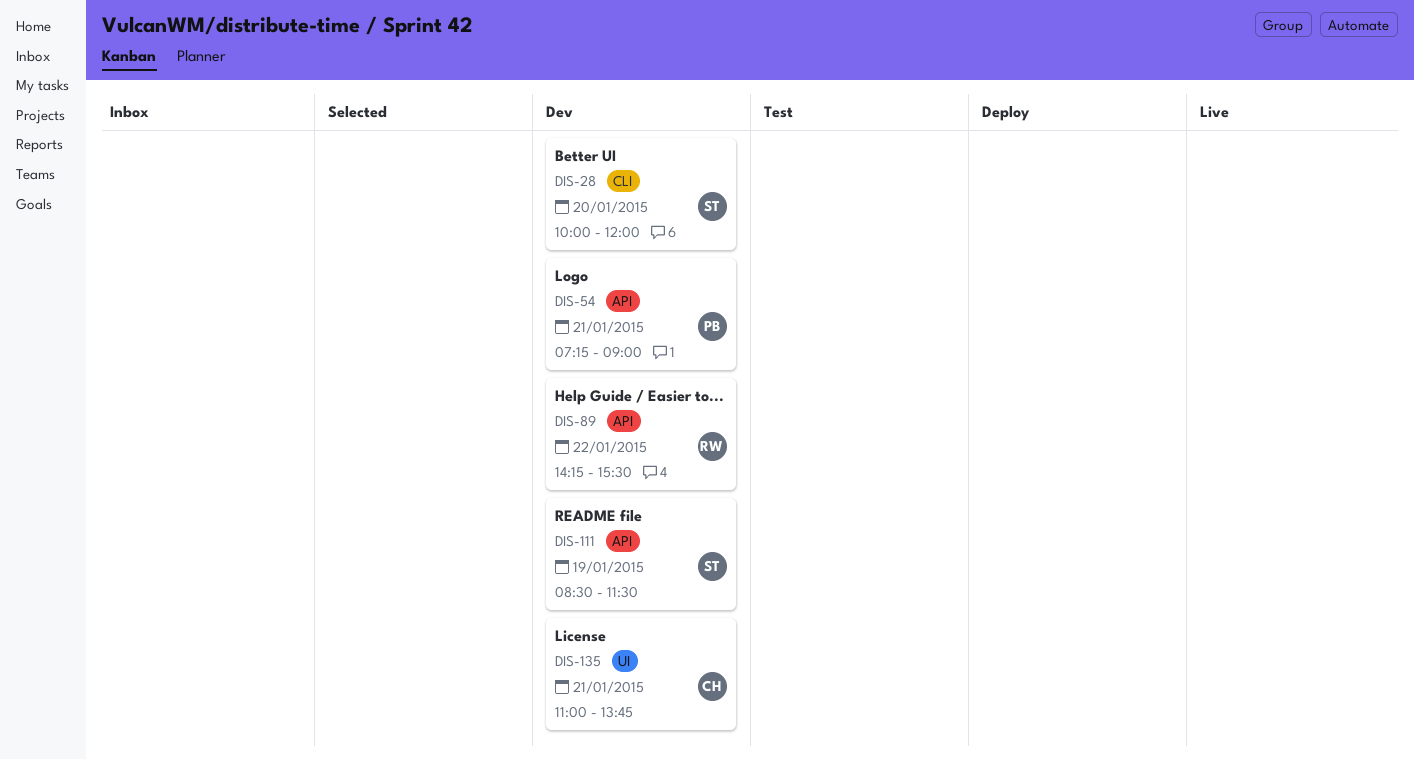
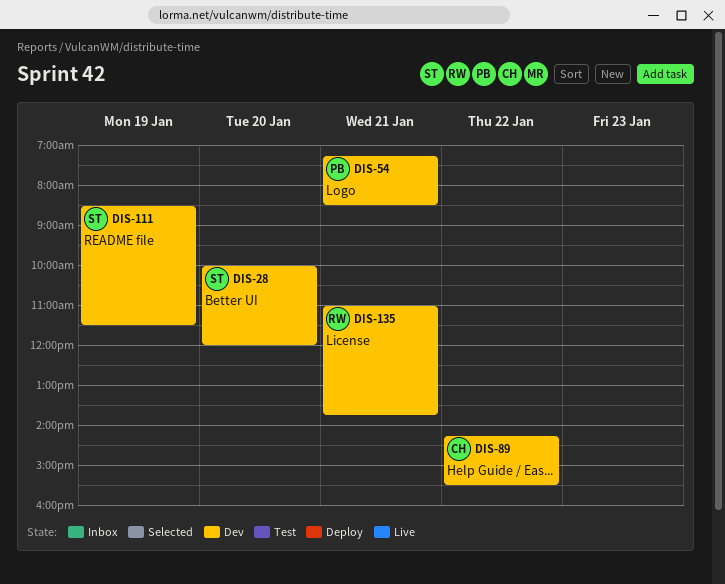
DIS-54, ends: 09:00 -> 08:30
DIS-89, owner: RW -> CH
DIS-135, owner: CH -> RW

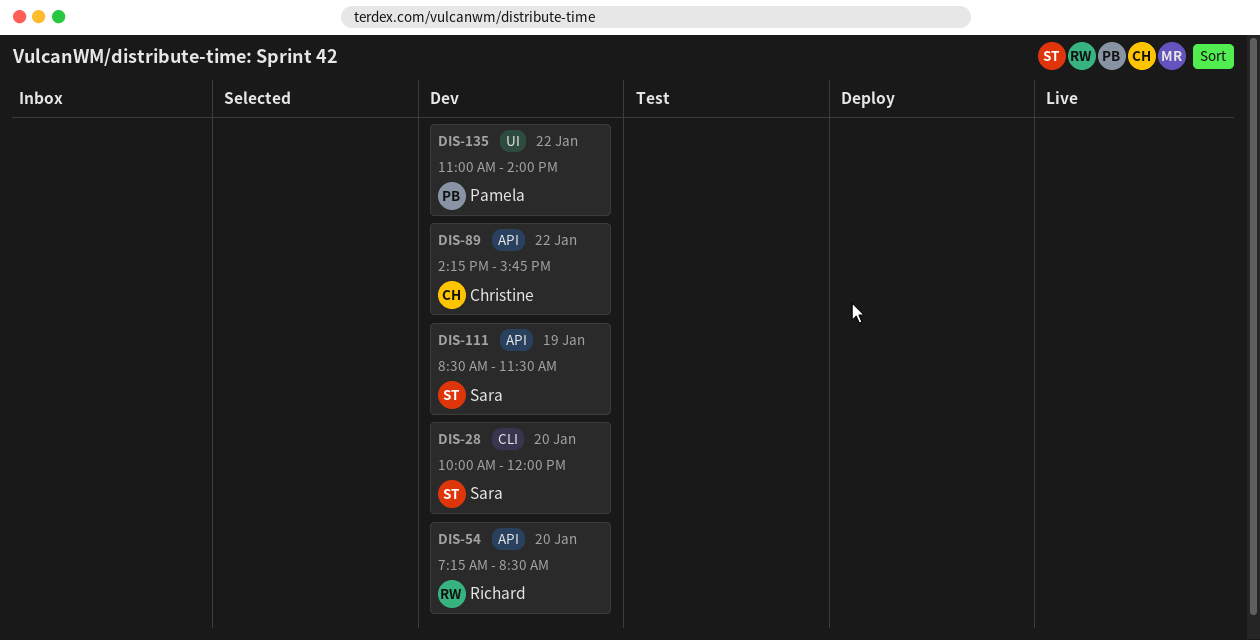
DIS-54, owner: Pamela -> Richard
DIS-54, day: Jan 21 -> Jan 20
DIS-89, ends: 15:30 -> 15:45
DIS-135, owner: Richard -> Pamela
DIS-135, day: Jan 21 -> Jan 22
DIS-135, ends: 13:45 -> 14:00

